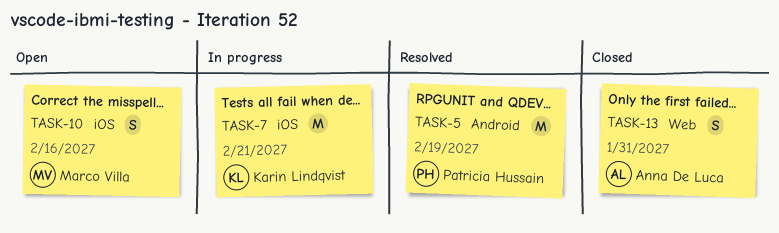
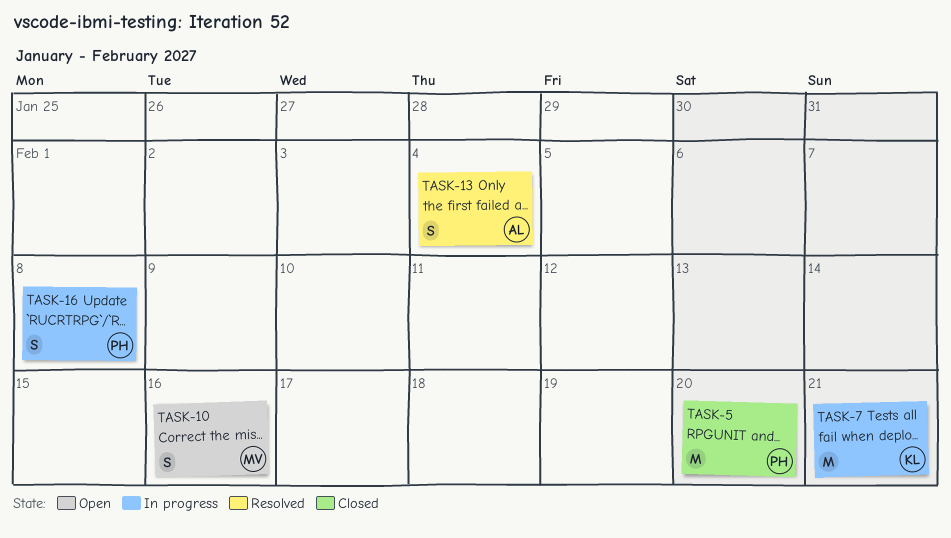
TASK-5, status: Resolved -> Closed
TASK-5, due: Feb 19 -> Feb 20
TASK-13, status: Closed -> Resolved
TASK-13, due: Jan 31 -> Feb 4
TASK-16: none -> present

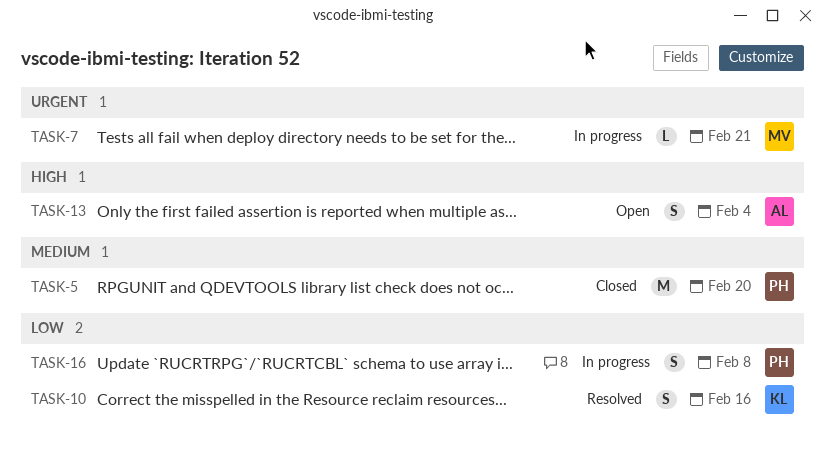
TASK-7, owner: KL -> MV
TASK-7, estimate: M -> L
TASK-10, status: Open -> Resolved
TASK-10, owner: MV -> KL
TASK-13, status: Resolved -> Open

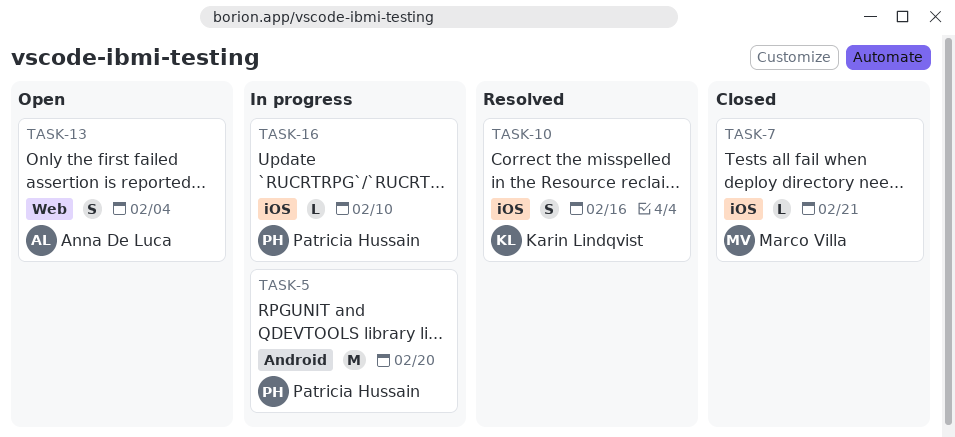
TASK-5, status: Closed -> In progress
TASK-7, status: In progress -> Closed
TASK-16, estimate: S -> L
TASK-16, due: Feb 8 -> Feb 10

